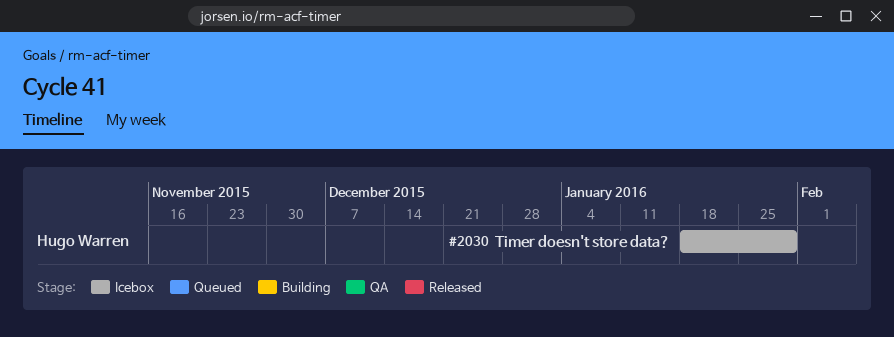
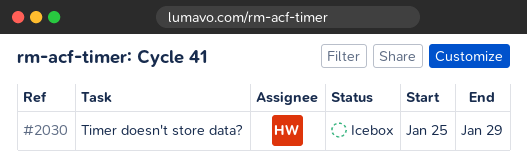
#2030, start: Jan 18 -> Jan 25

